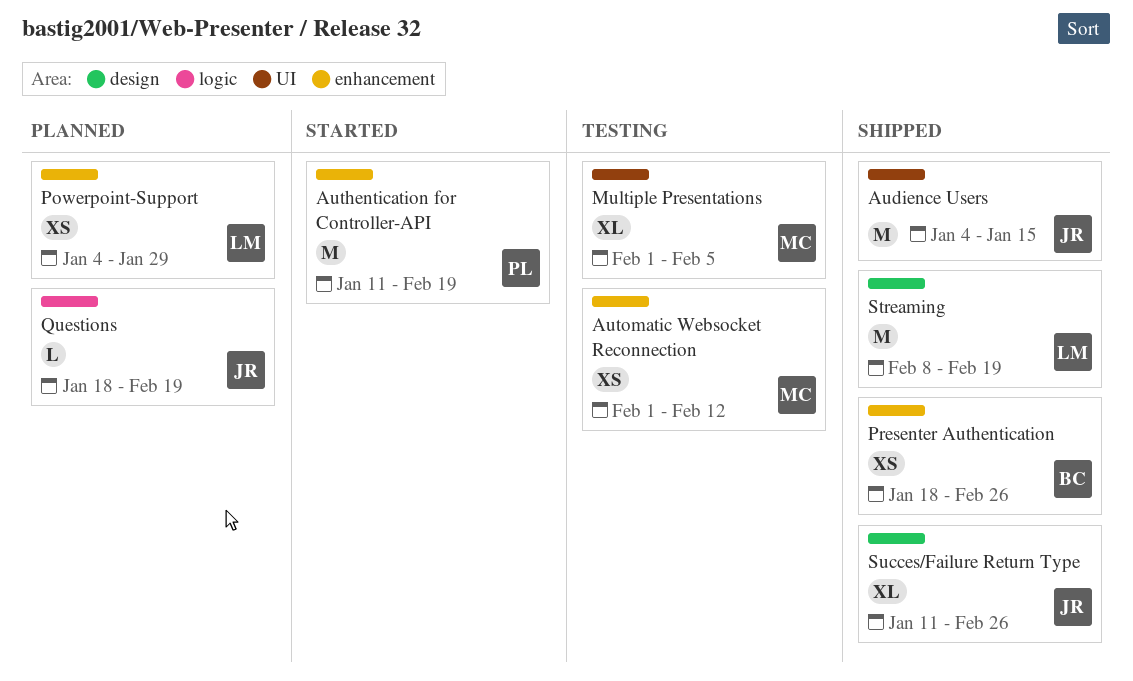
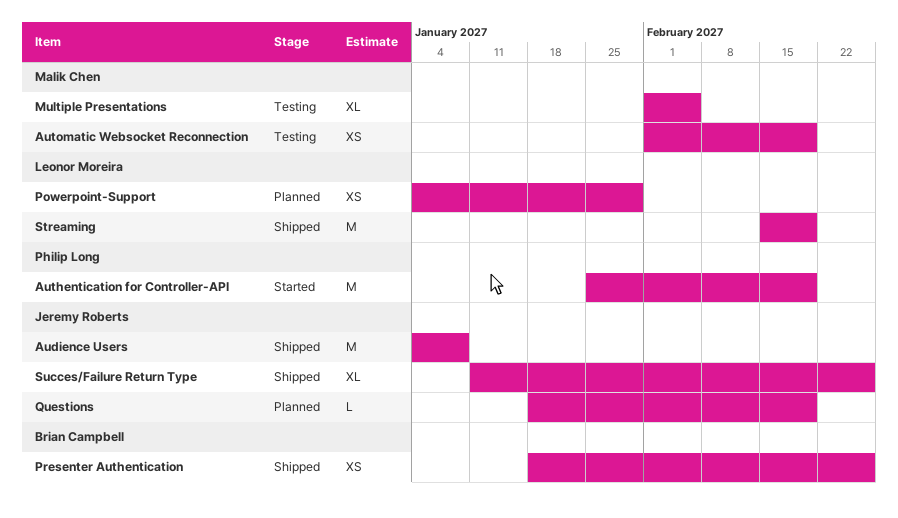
Audience Users, due: Jan 15 -> Jan 8
Authentication for Controller-API, start: Jan 11 -> Jan 25
Automatic Websocket Reconnection, due: Feb 12 -> Feb 19
Streaming, start: Feb 8 -> Feb 15

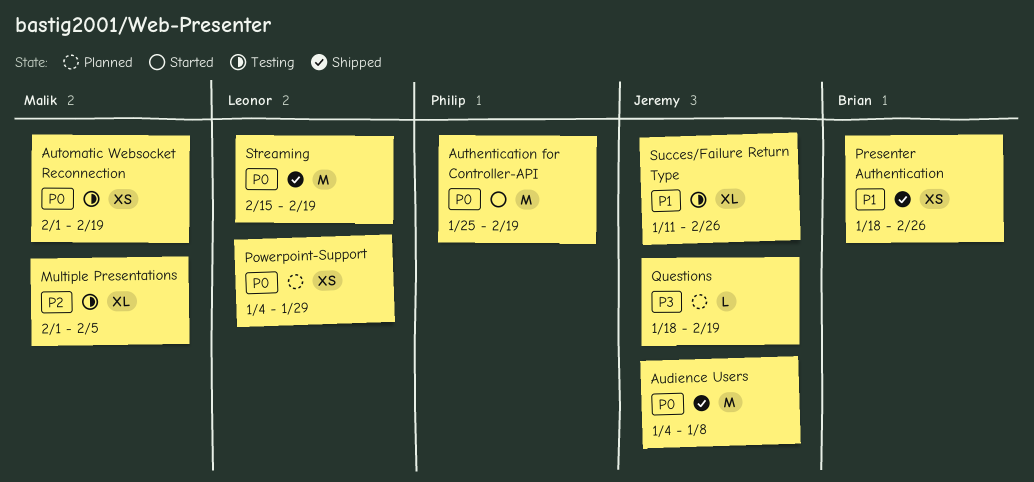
Succes/Failure Return Type, status: Shipped -> Testing

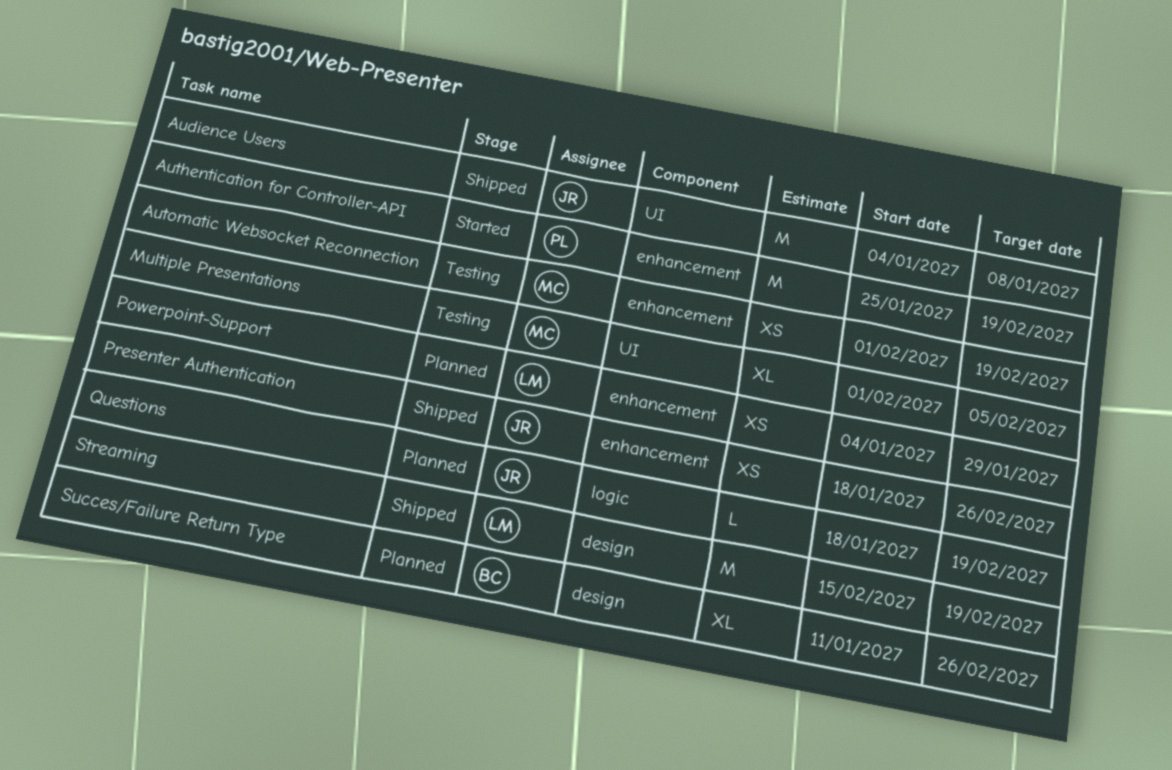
Presenter Authentication, owner: Brian -> Jeremy
Succes/Failure Return Type, status: Testing -> Planned
Succes/Failure Return Type, owner: Jeremy -> Brian

